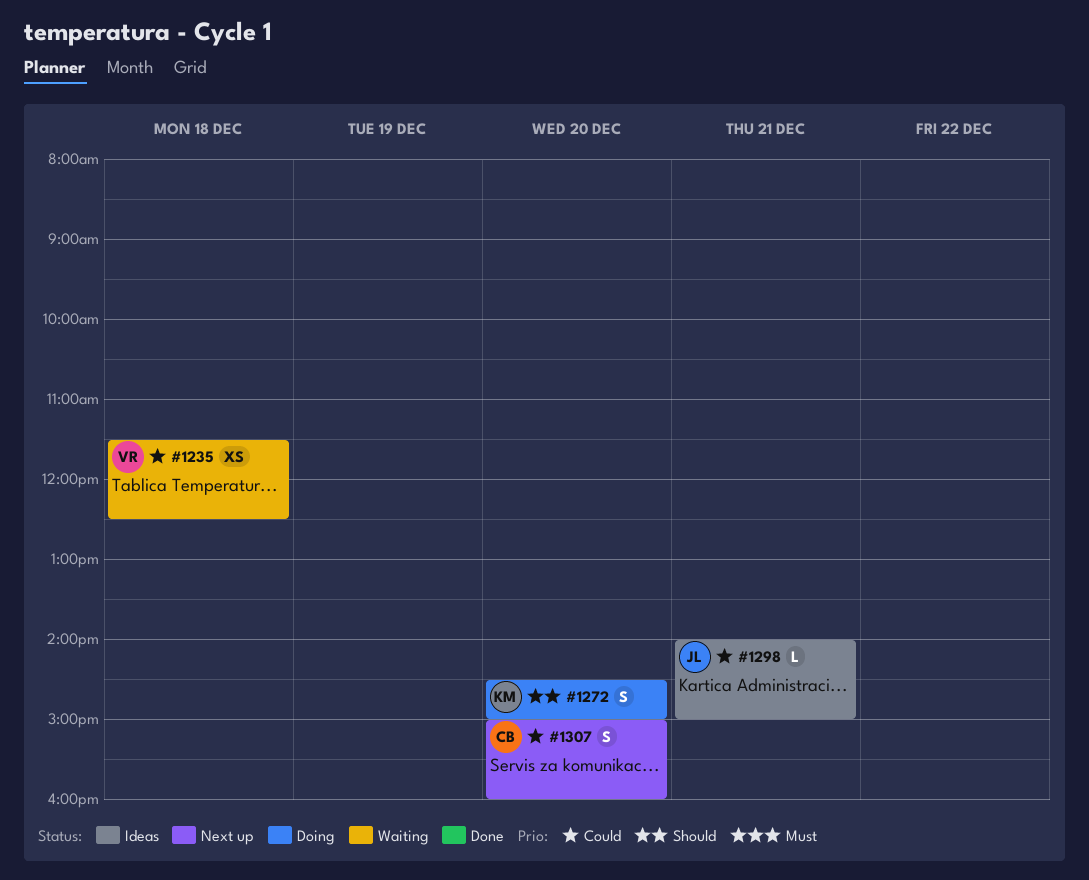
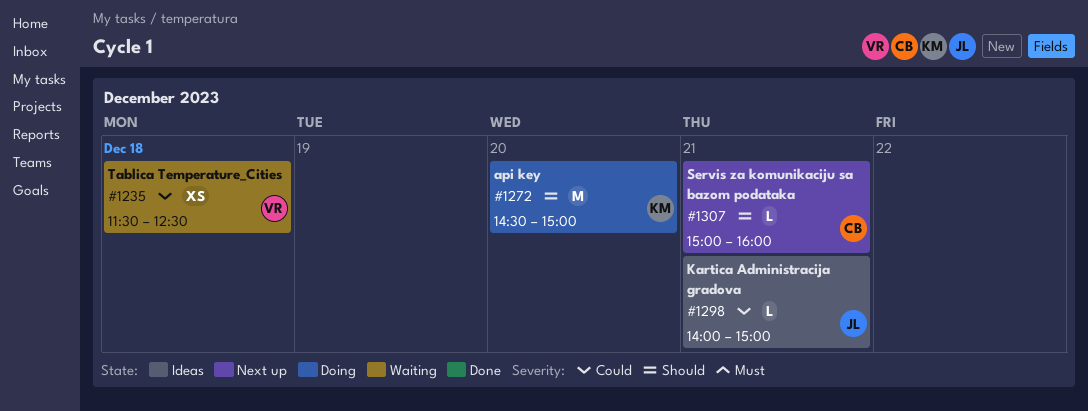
#1272, estimate: S -> M
#1307, priority: Could -> Should
#1307, estimate: S -> L
#1307, day: Dec 20 -> Dec 21

